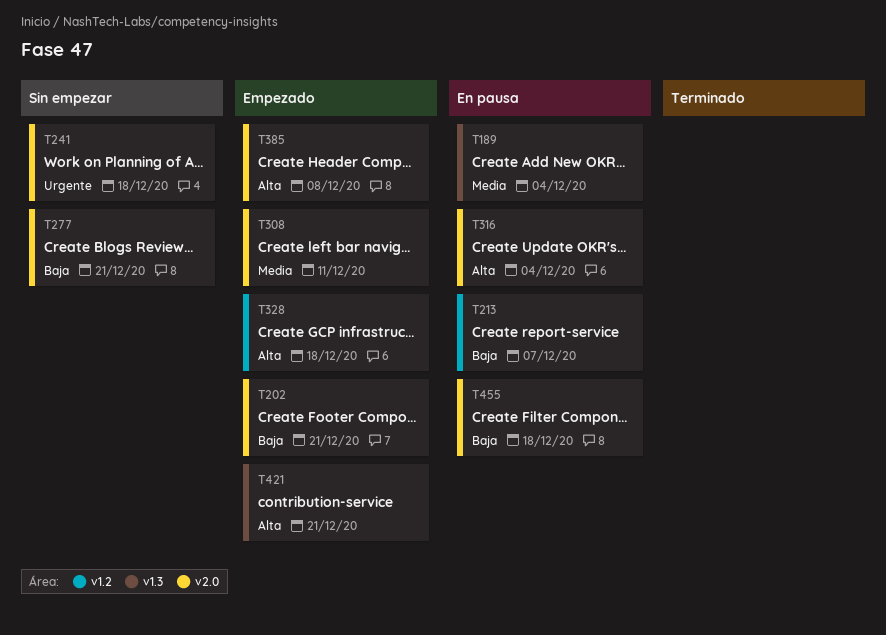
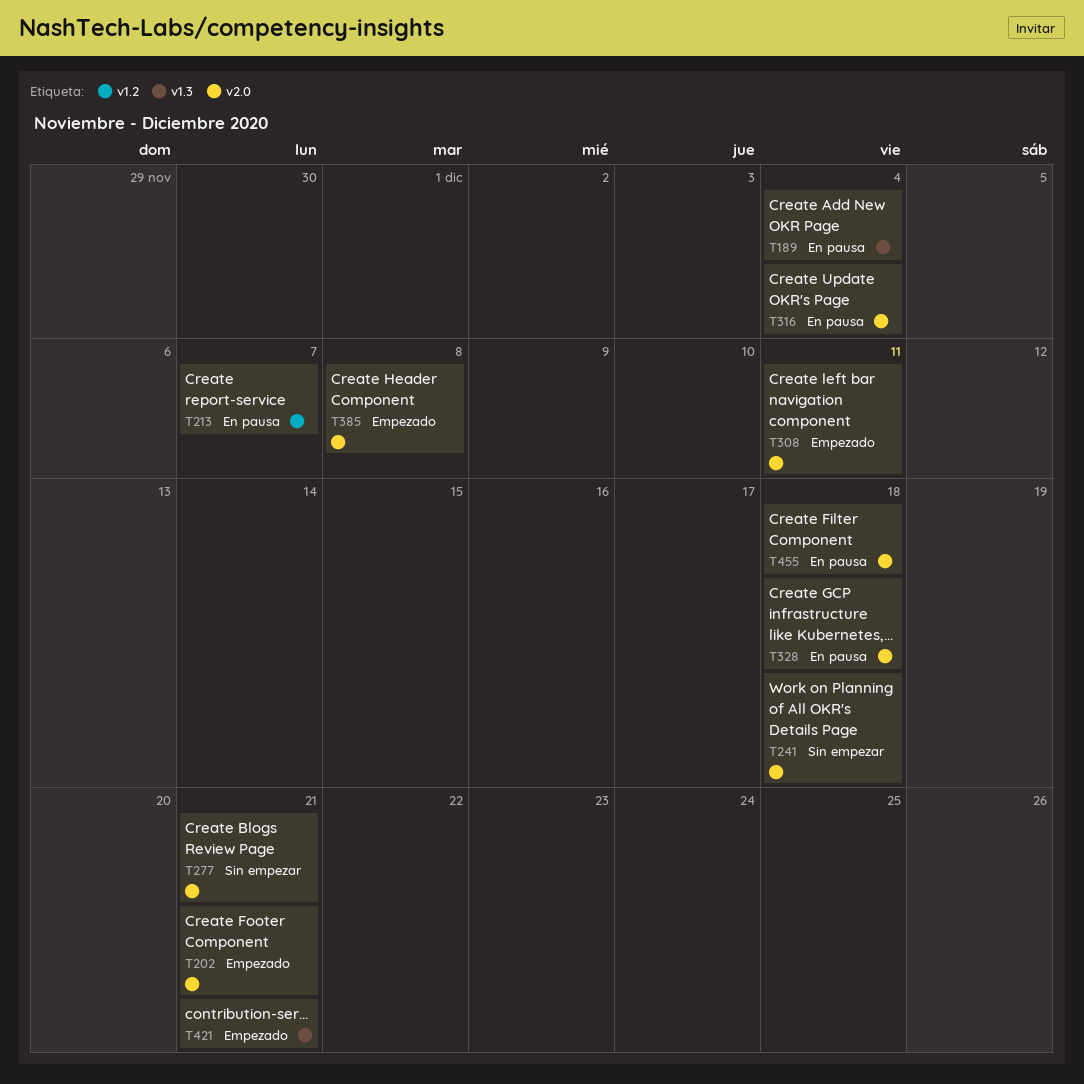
T328, status: Empezado -> En pausa
T328, label: v1.2 -> v2.0

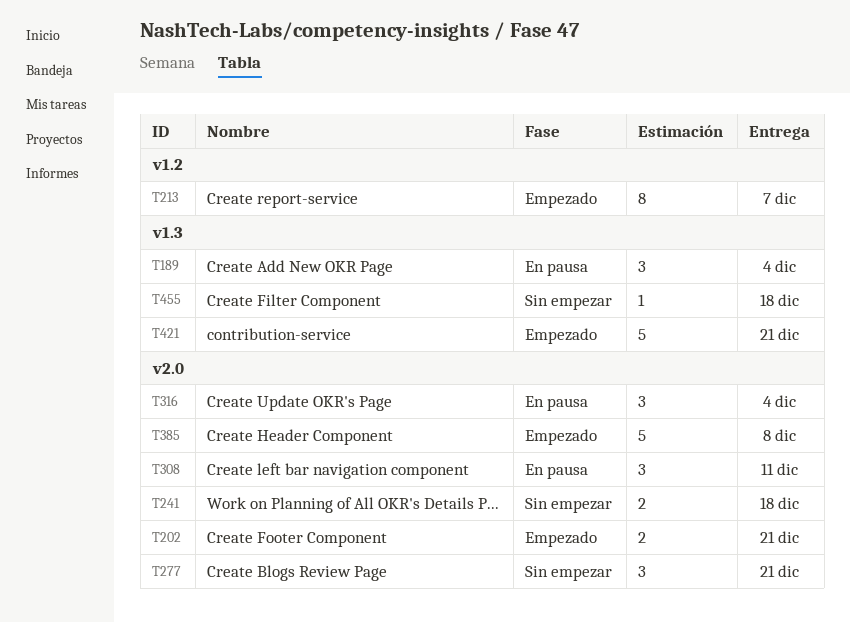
T213, status: En pausa -> Empezado
T308, status: Empezado -> En pausa
T328: present -> none
T455, status: En pausa -> Sin empezar
T455, label: v2.0 -> v1.3

